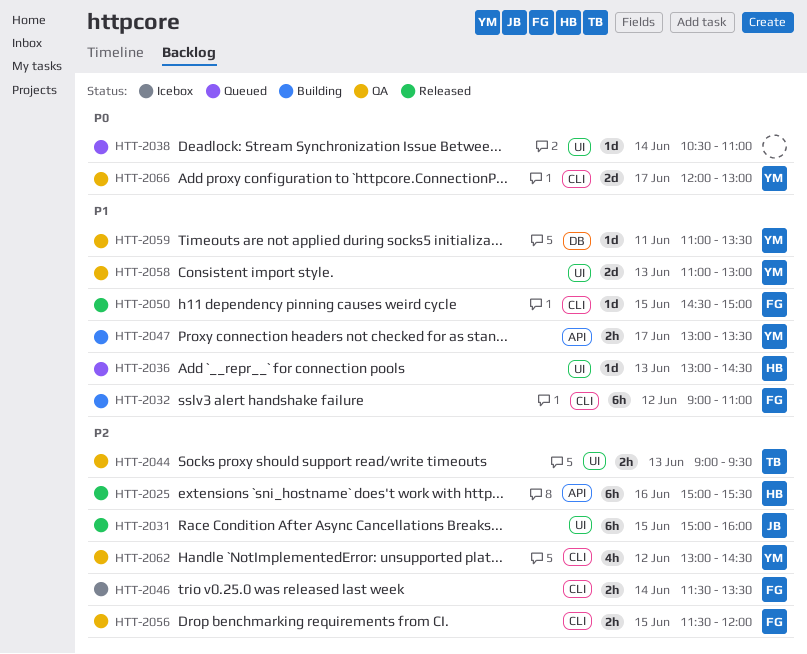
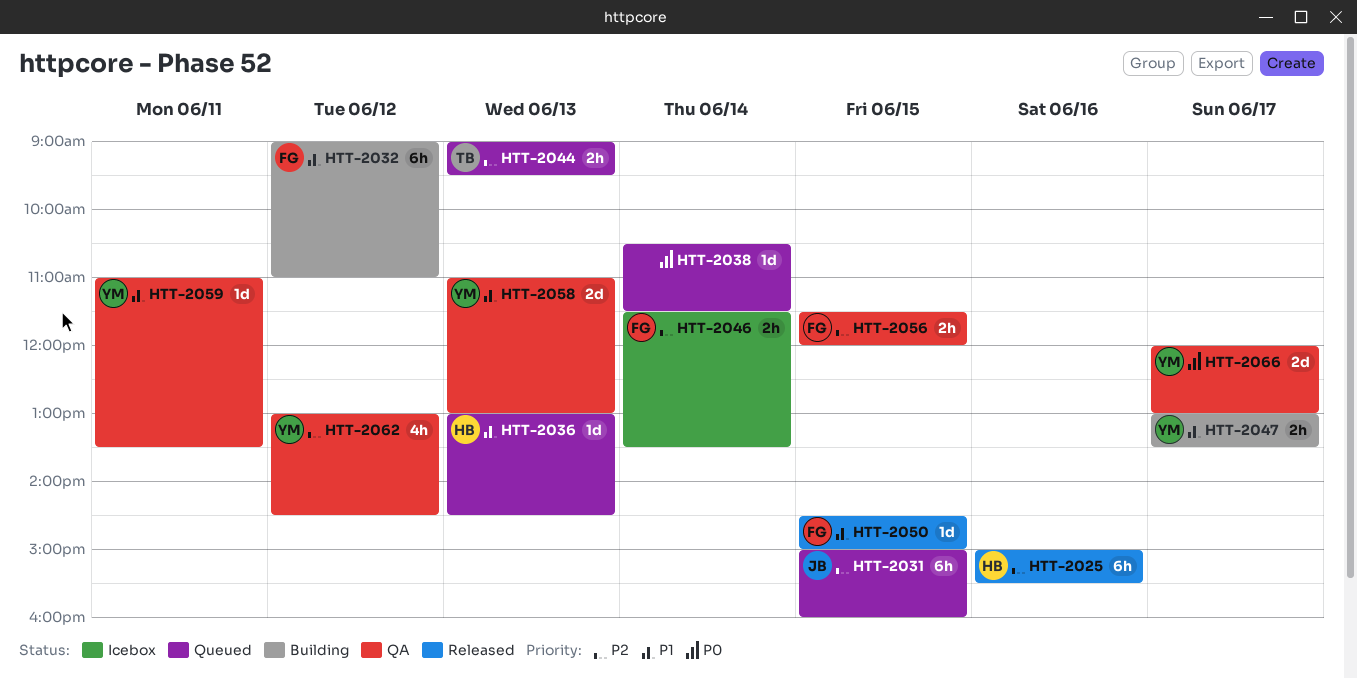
HTT-2031, status: Released -> Queued
HTT-2038, ends: 11:00 -> 11:30
HTT-2044, status: QA -> Queued

